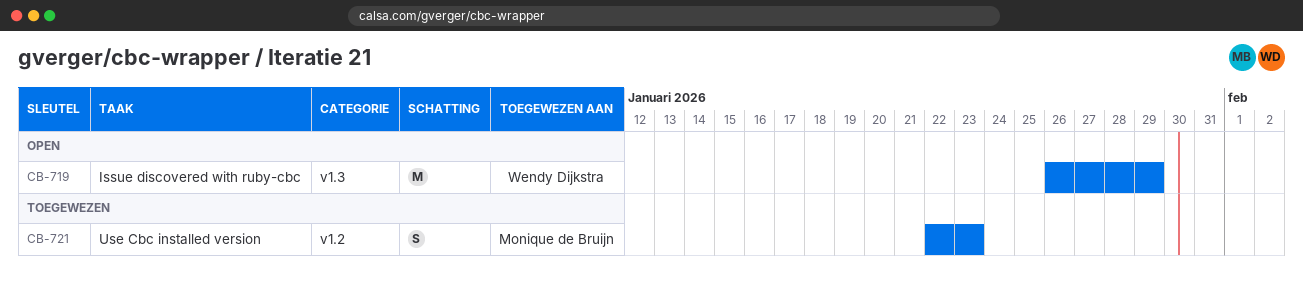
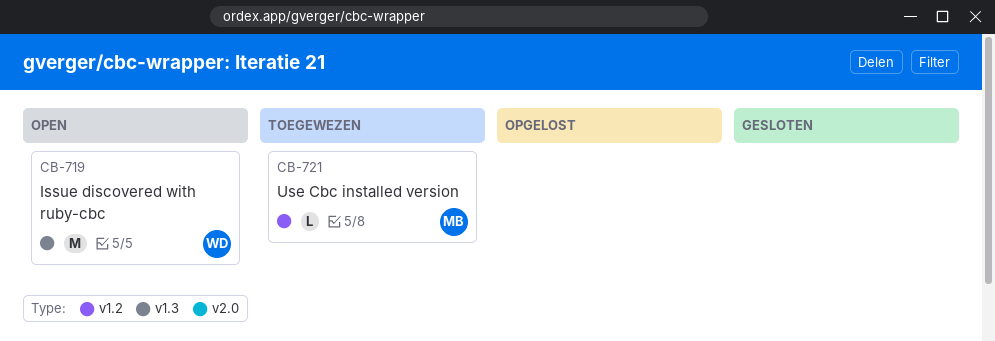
CB-721, estimate: S -> L

